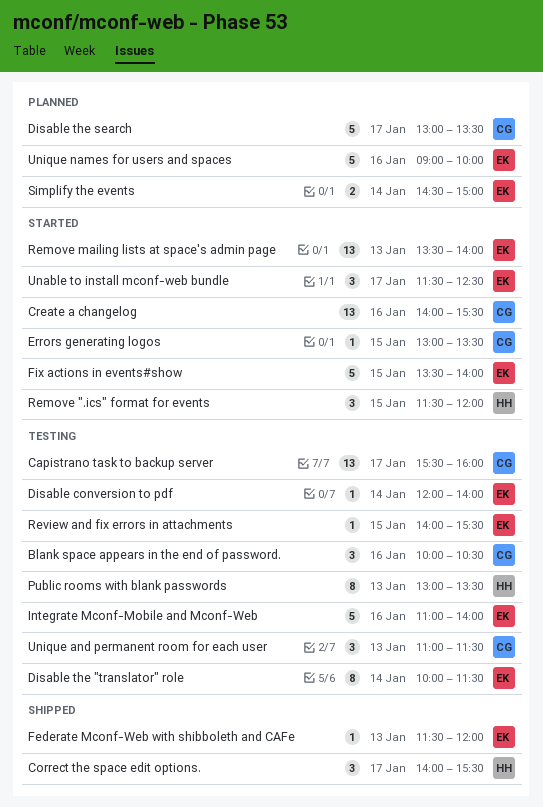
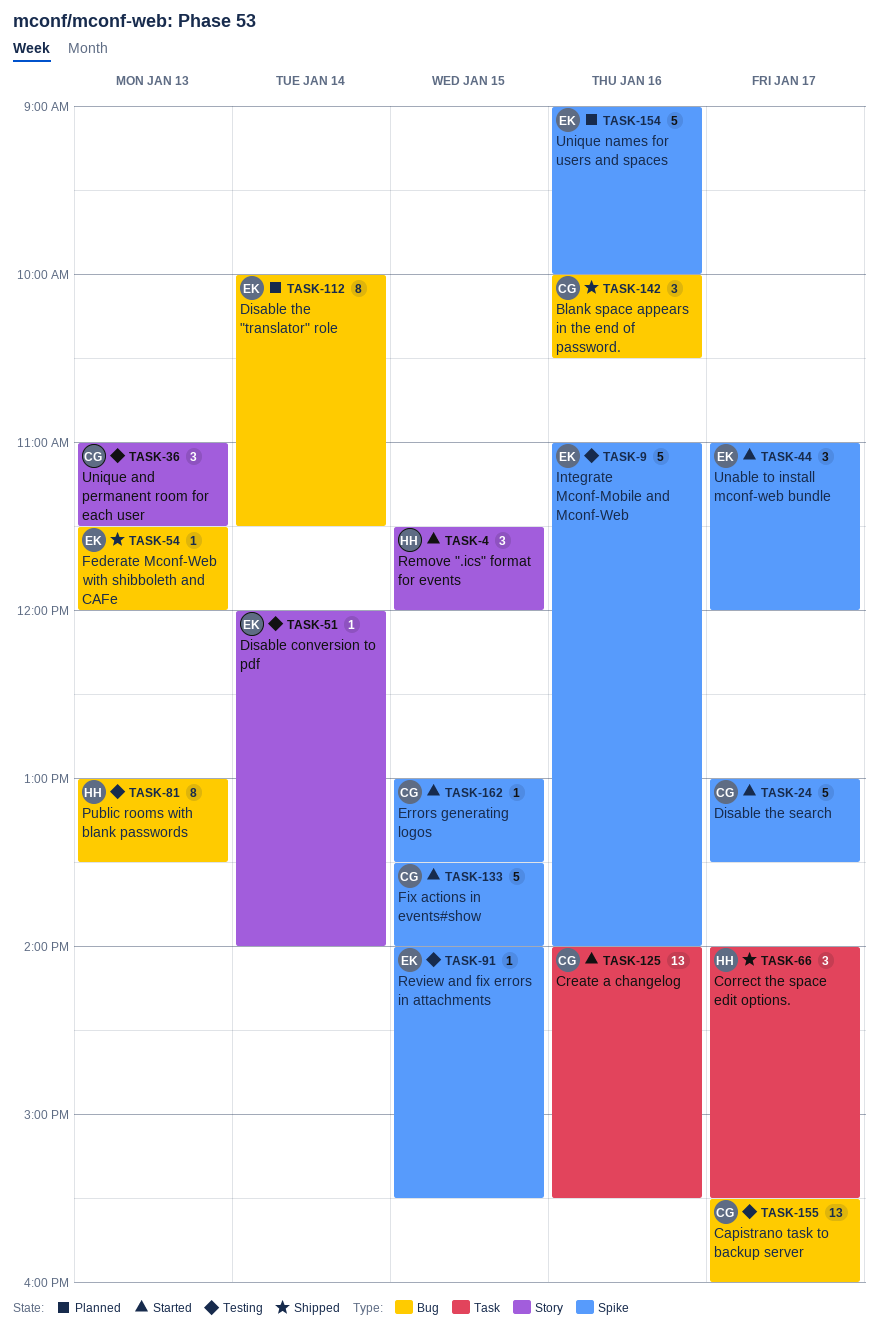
Blank space appears in the end of password., status: Testing -> Shipped
Disable the "translator" role, status: Testing -> Planned
Disable the search, status: Planned -> Started
Fix actions in events#show, owner: EK -> CG
Remove mailing lists at space's admin page: present -> none
Simplify the events: present -> none
Unable to install mconf-web bundle, begins: 11:30 -> 11:00
Unable to install mconf-web bundle, ends: 12:30 -> 12:00

